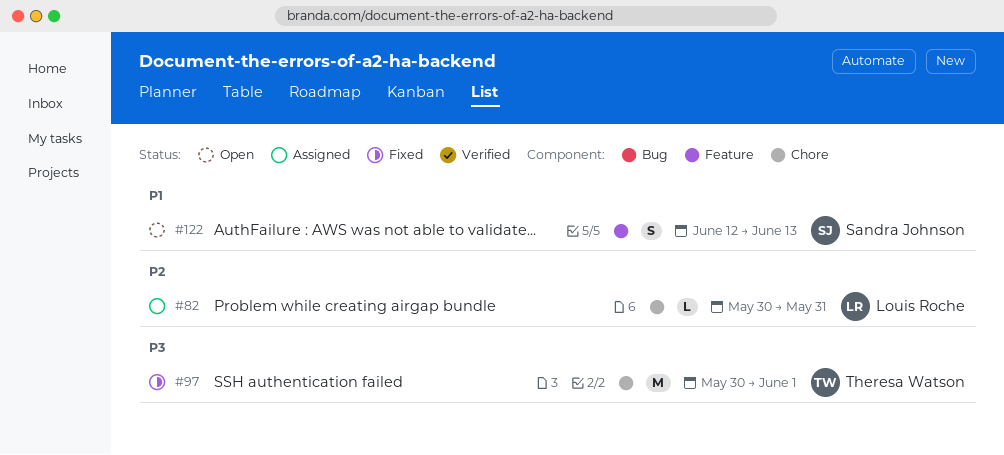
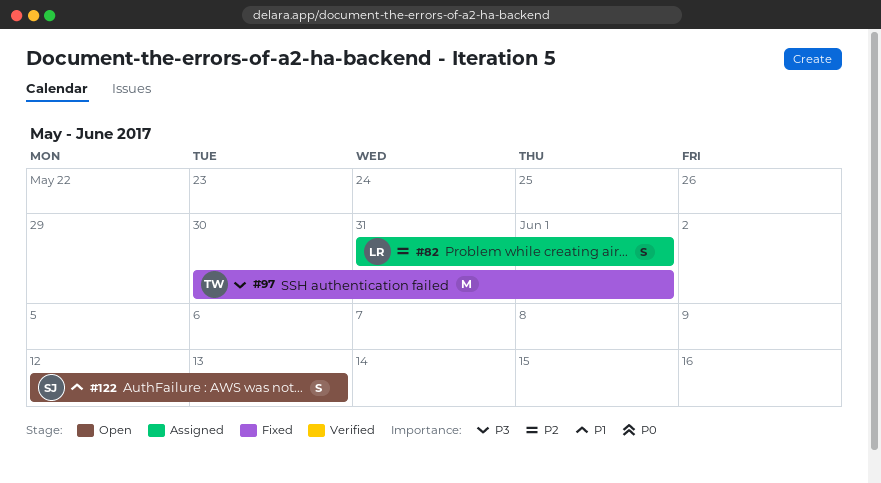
#82, estimate: L -> S
#82, start: May 30 -> May 31
#82, due: May 31 -> Jun 1

